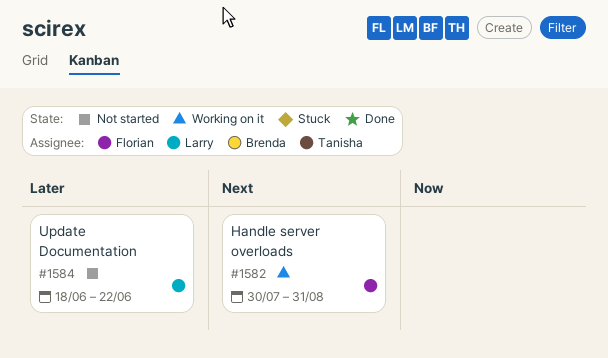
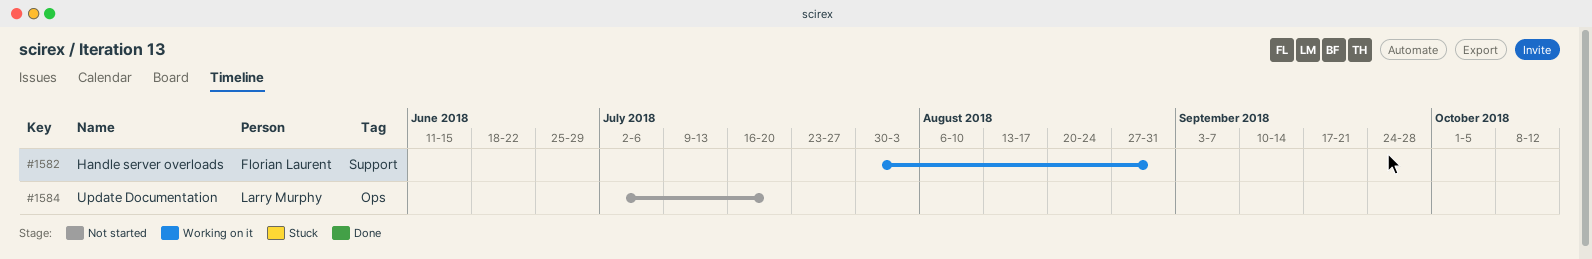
#1584, start: Jun 18 -> Jul 2
#1584, due: Jun 22 -> Jul 20

